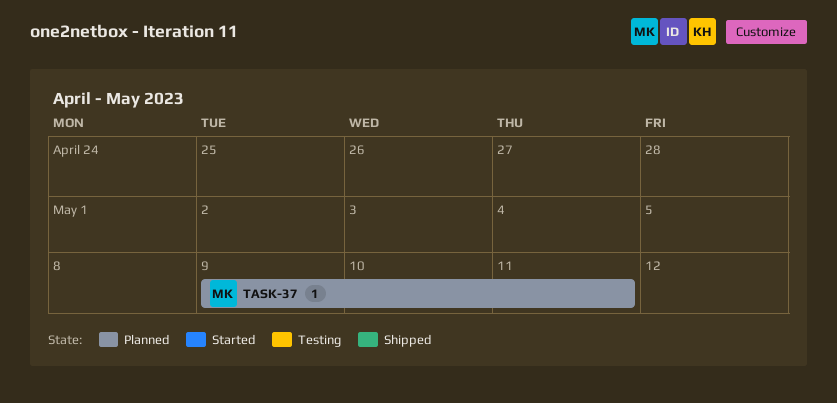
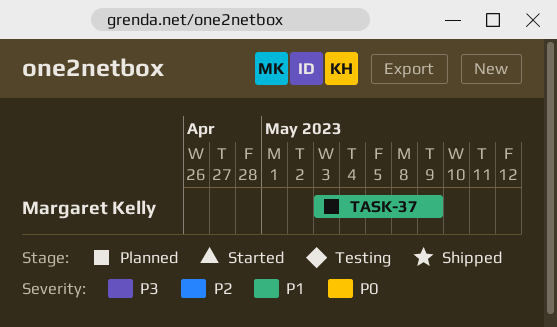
TASK-37, start: May 9 -> May 3
TASK-37, due: May 11 -> May 9

